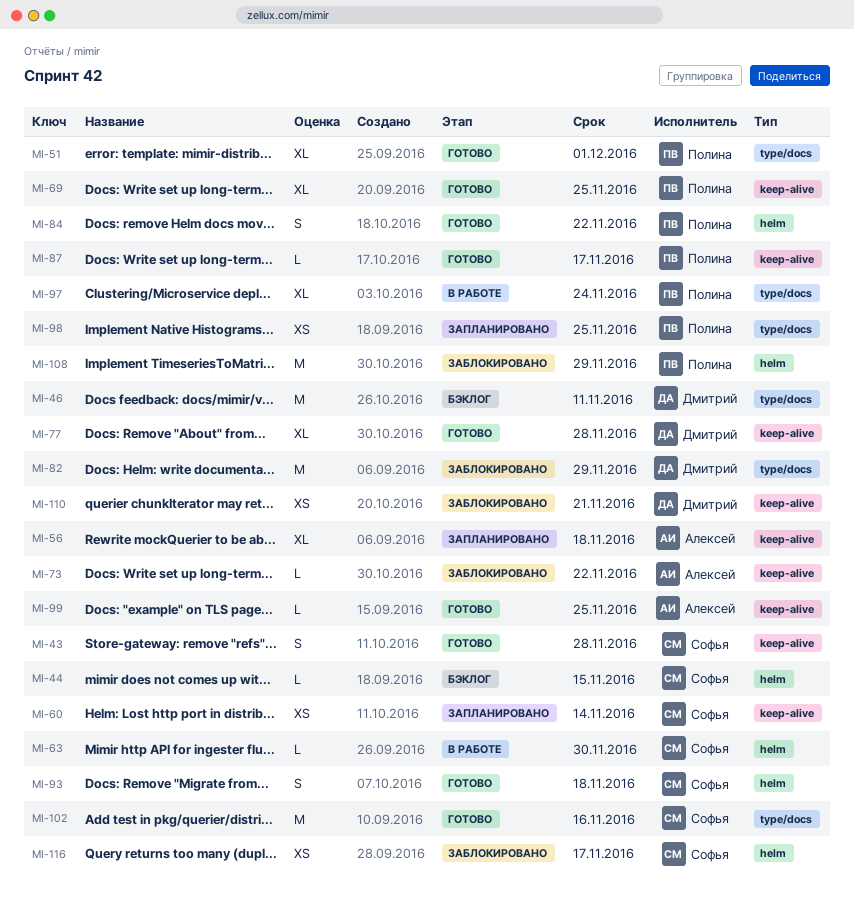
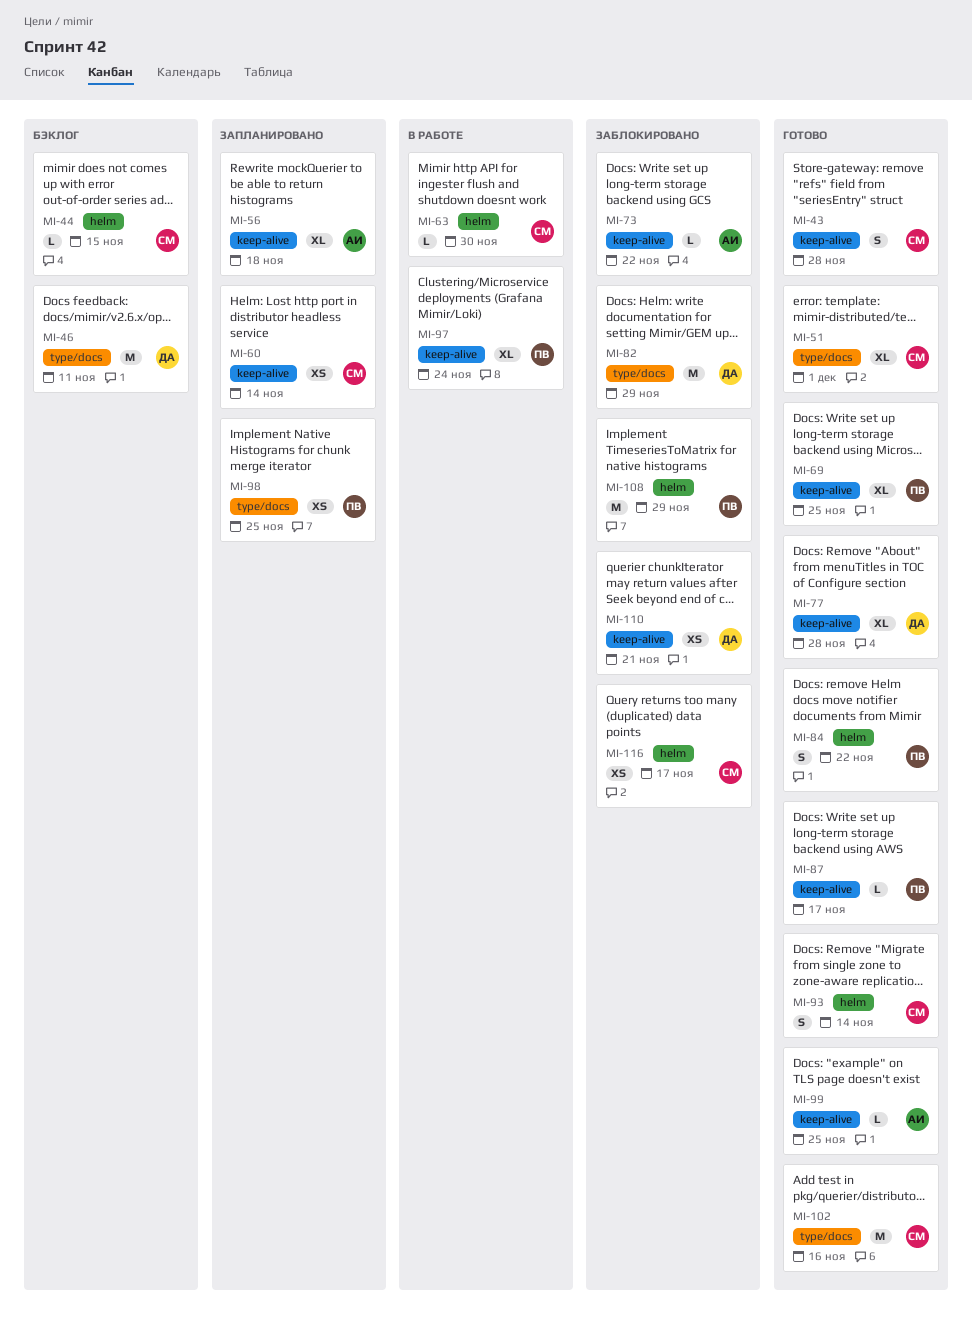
MI-51, owner: Полина -> Софья
MI-93, due: Nov 18 -> Nov 14
MI-97, label: type/docs -> keep-alive

